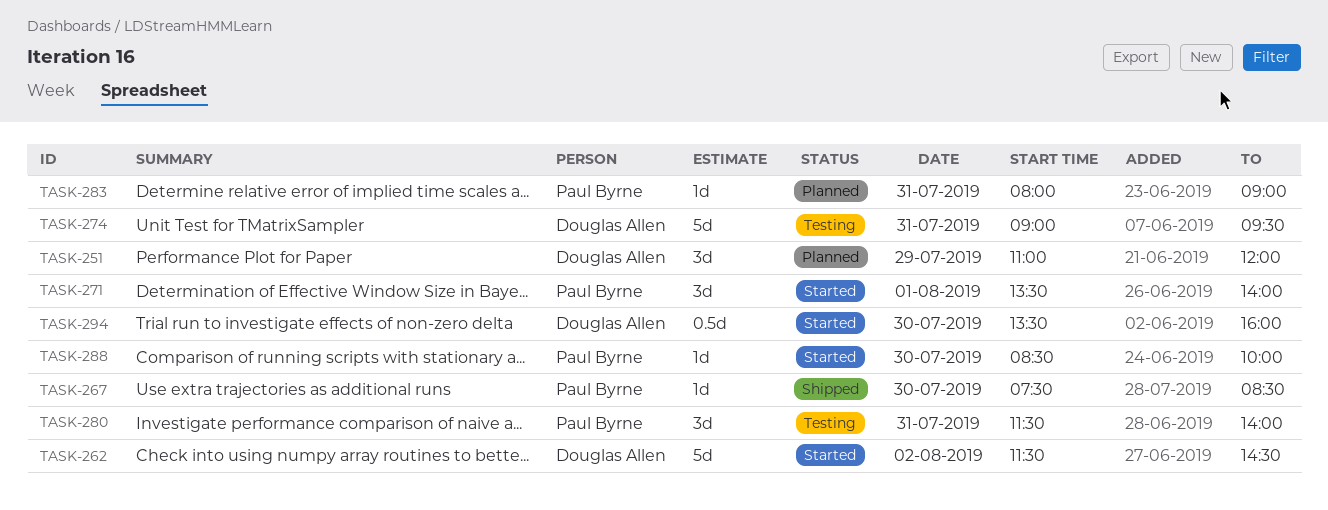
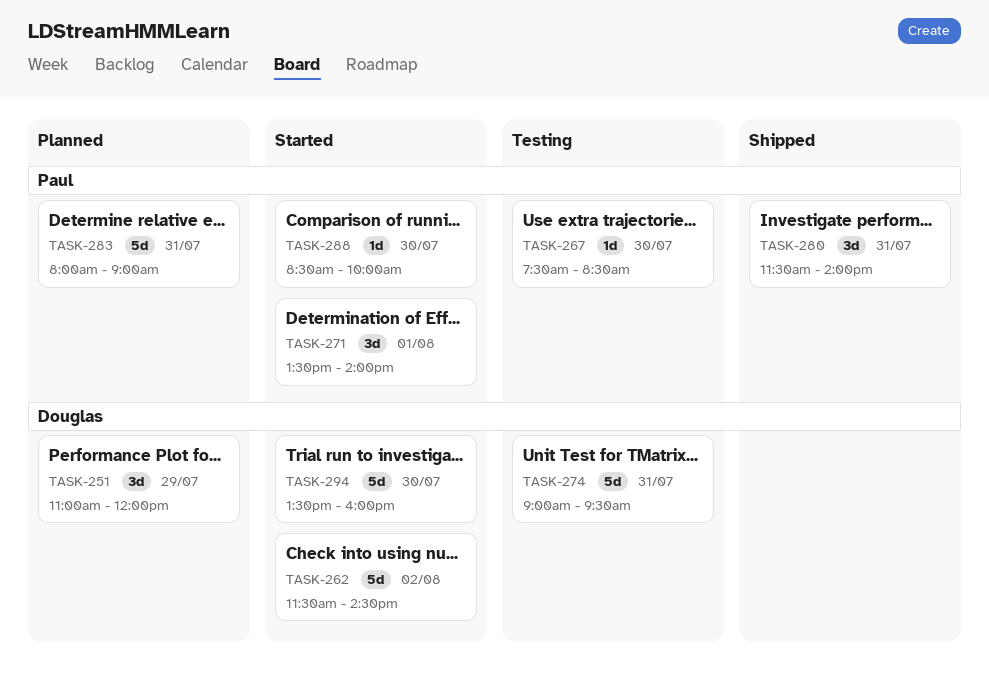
TASK-267, status: Shipped -> Testing
TASK-280, status: Testing -> Shipped
TASK-283, estimate: 1d -> 5d
TASK-294, estimate: 0.5d -> 5d

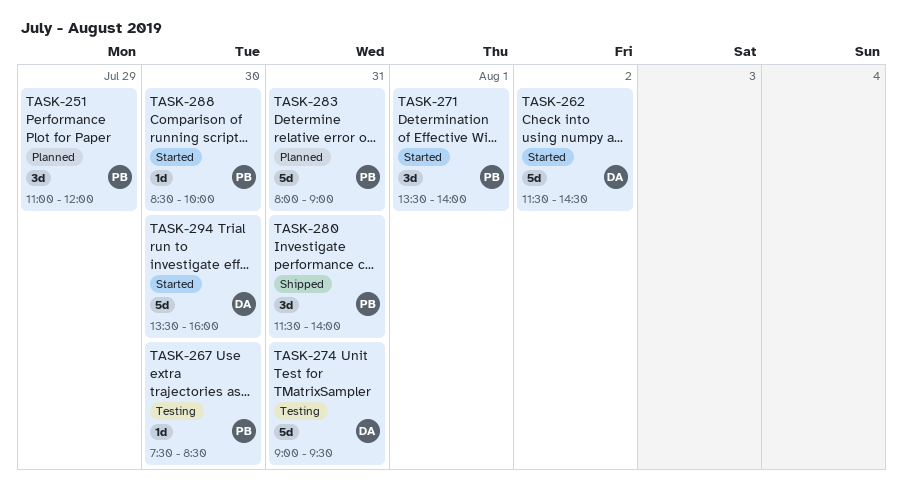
TASK-251, owner: Douglas -> Paul

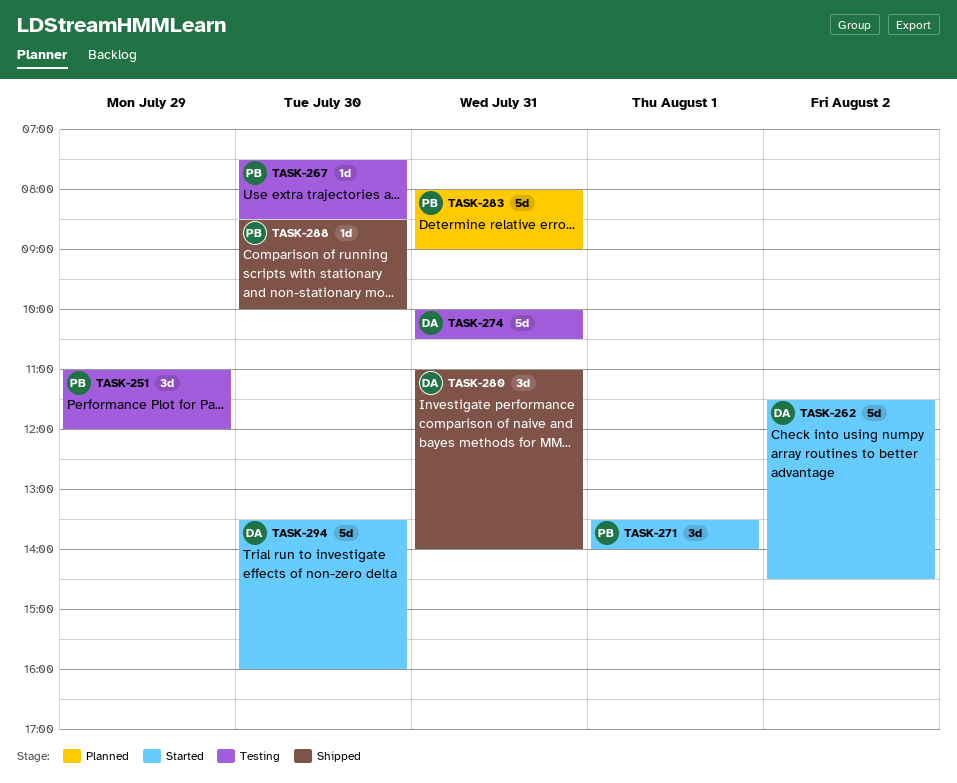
TASK-251, status: Planned -> Testing
TASK-274, begins: 09:00 -> 10:00
TASK-274, ends: 09:30 -> 10:30
TASK-280, owner: PB -> DA
TASK-280, begins: 11:30 -> 11:00
TASK-288, status: Started -> Shipped

